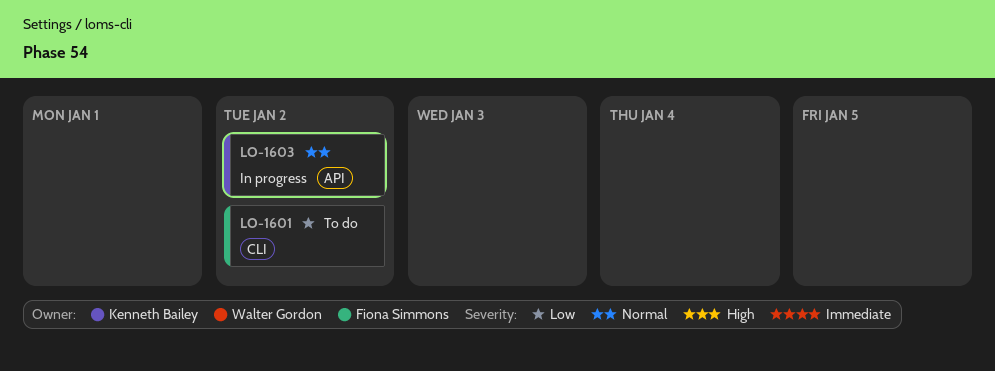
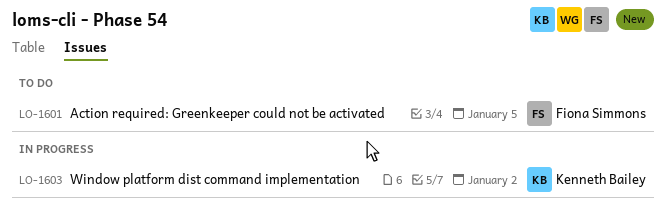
LO-1601, due: Jan 2 -> Jan 5

